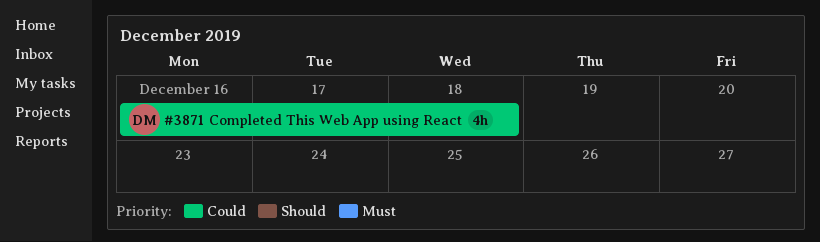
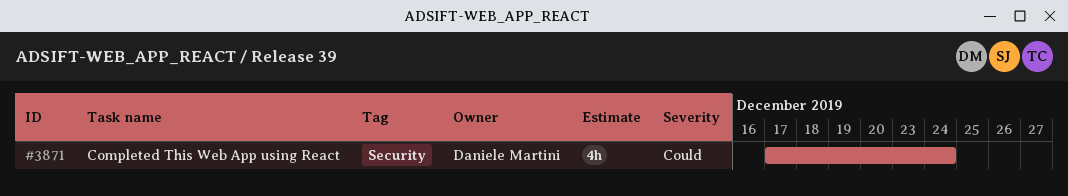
#3871, start: Dec 16 -> Dec 17
#3871, due: Dec 18 -> Dec 24

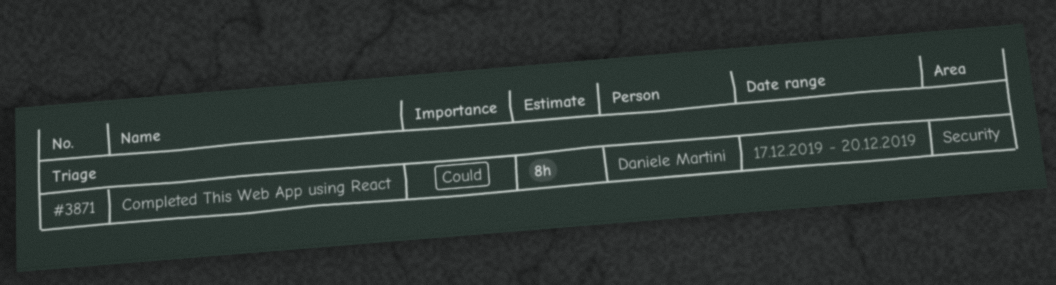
#3871, estimate: 4h -> 8h
#3871, due: Dec 24 -> Dec 20

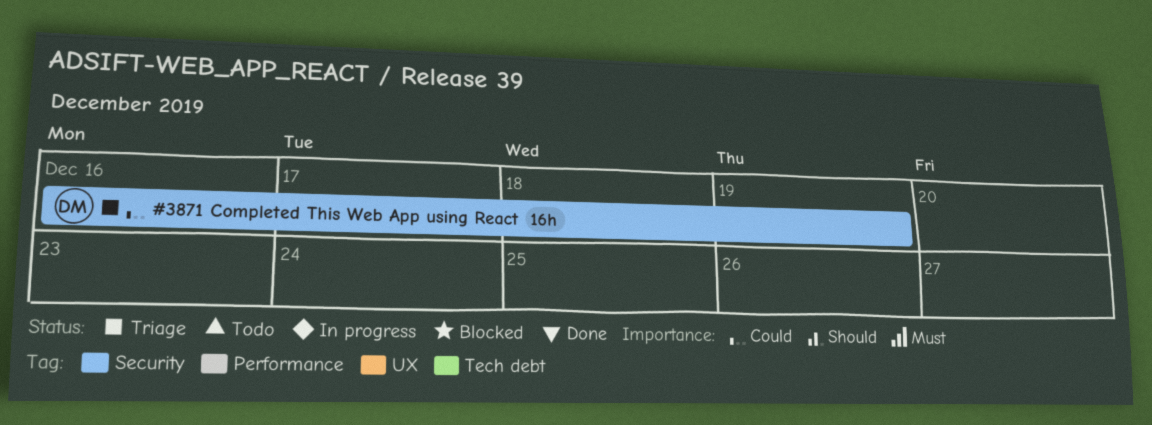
#3871, estimate: 8h -> 16h
#3871, start: Dec 17 -> Dec 16
#3871, due: Dec 20 -> Dec 19

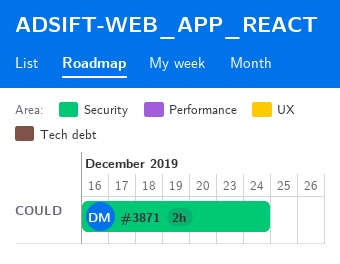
#3871, estimate: 16h -> 2h
#3871, due: Dec 19 -> Dec 24

